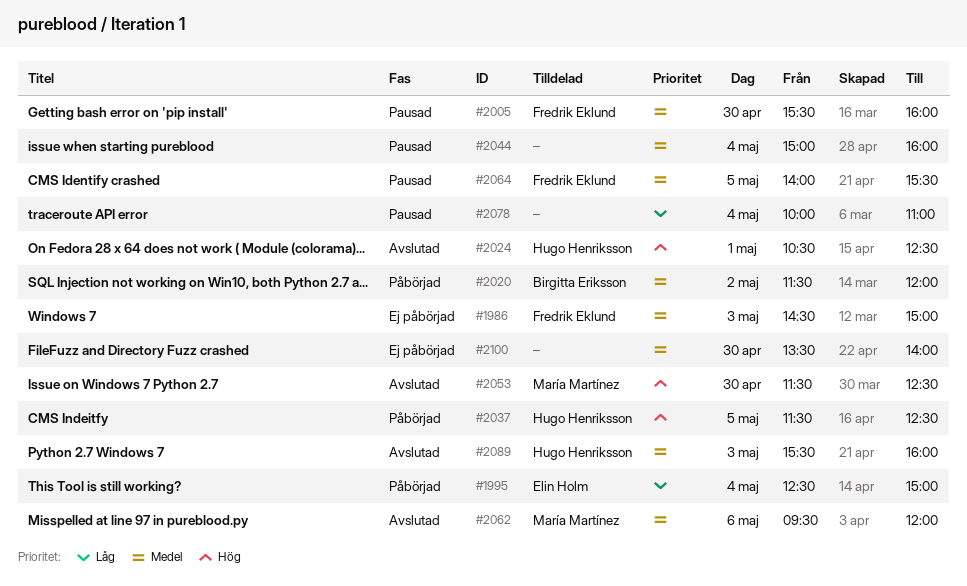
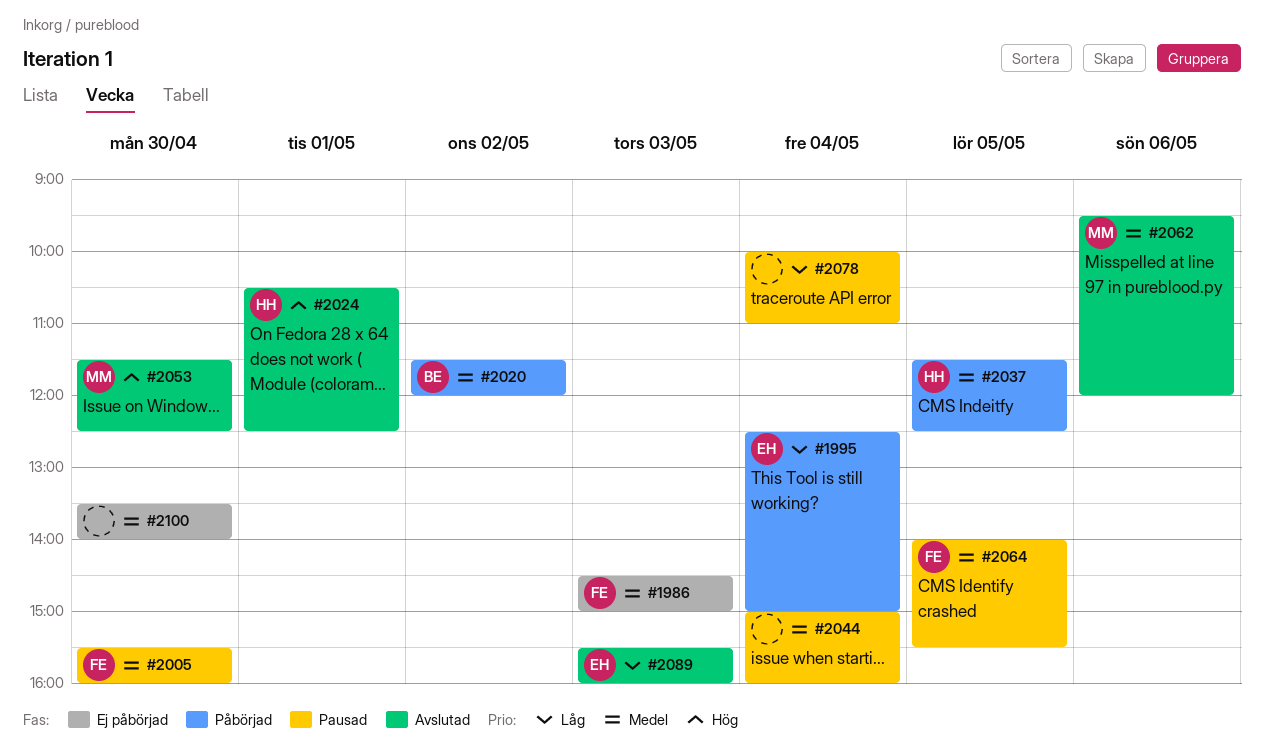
#2037, priority: Hög -> Medel
#2089, owner: Hugo Henriksson -> Elin Holm
#2089, priority: Medel -> Låg

